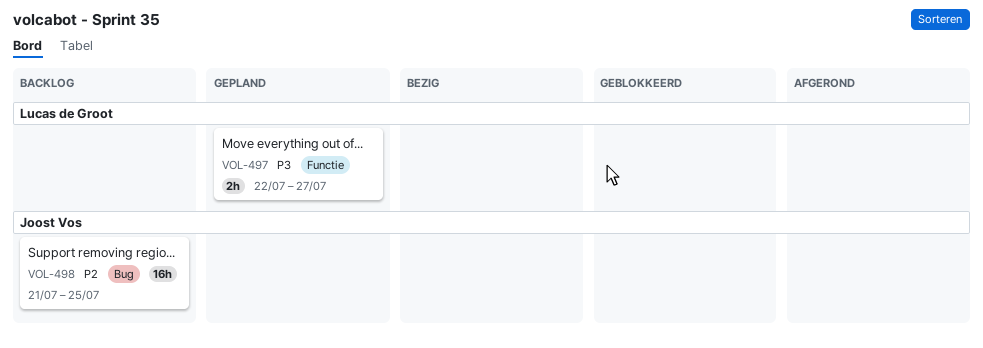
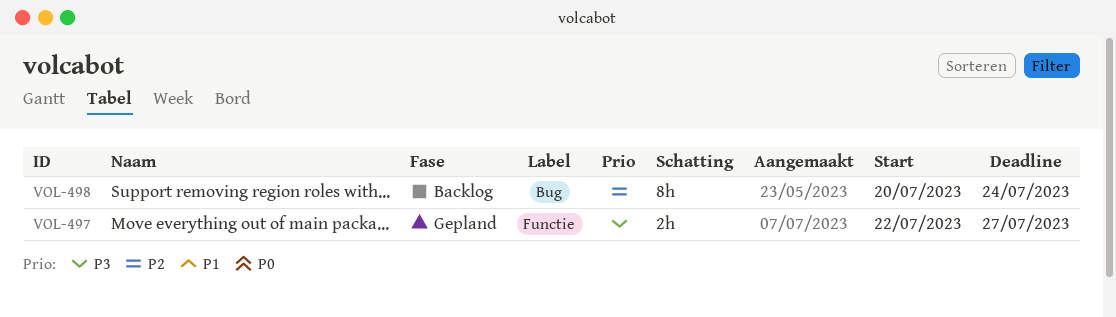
VOL-498, estimate: 16h -> 8h
VOL-498, start: Jul 21 -> Jul 20
VOL-498, due: Jul 25 -> Jul 24

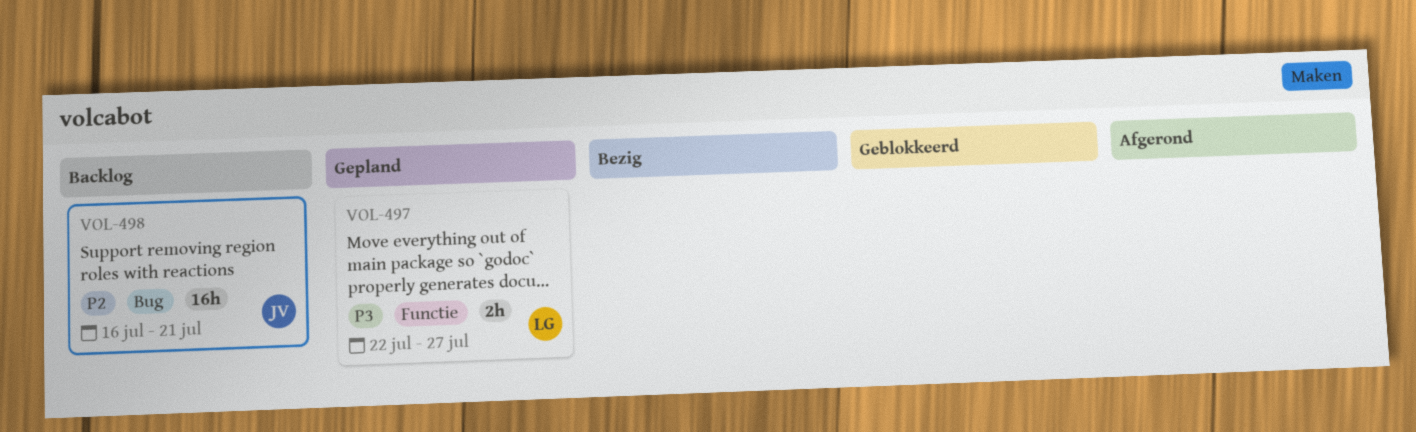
VOL-498, estimate: 8h -> 16h
VOL-498, start: Jul 20 -> Jul 16
VOL-498, due: Jul 24 -> Jul 21

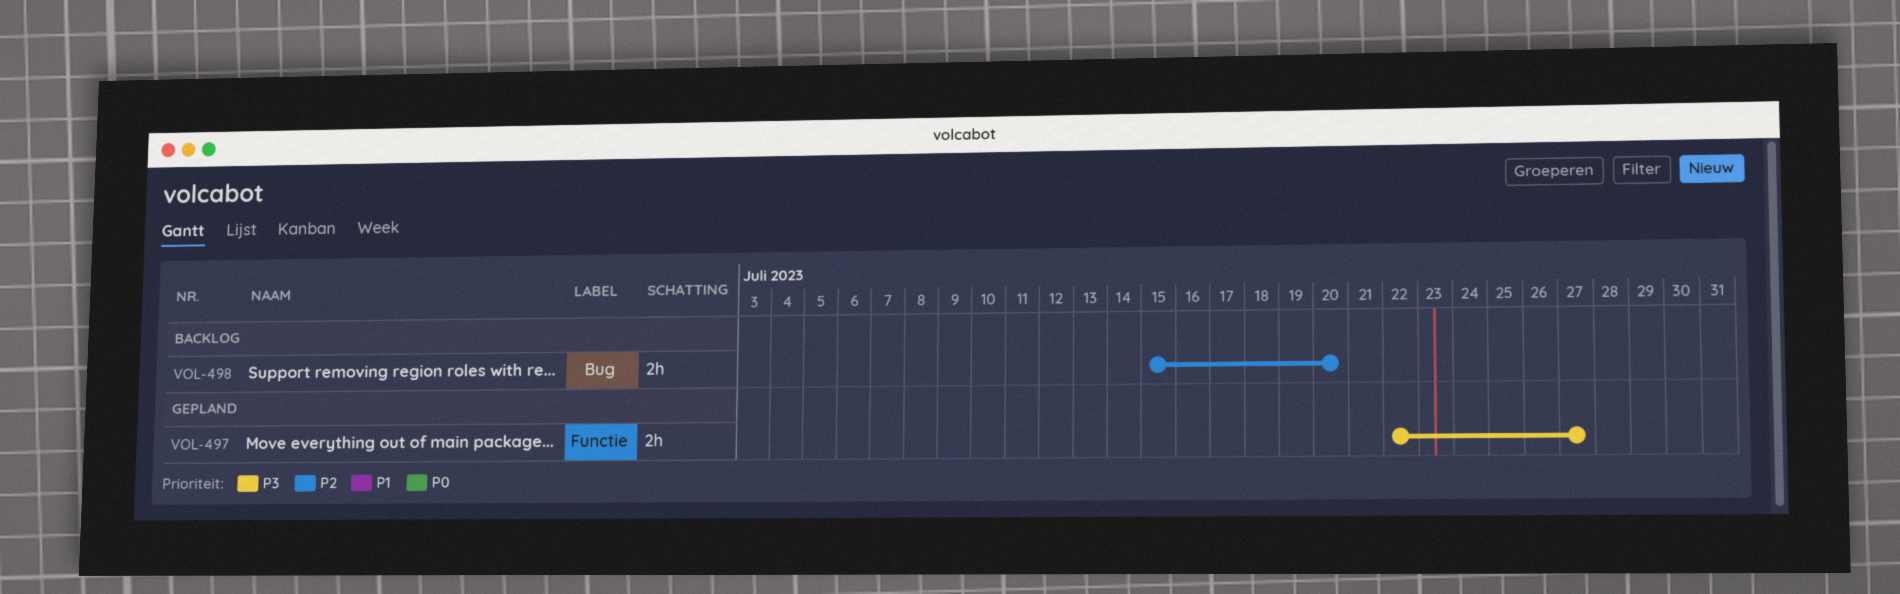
VOL-498, estimate: 16h -> 2h
VOL-498, start: Jul 16 -> Jul 15
VOL-498, due: Jul 21 -> Jul 20

